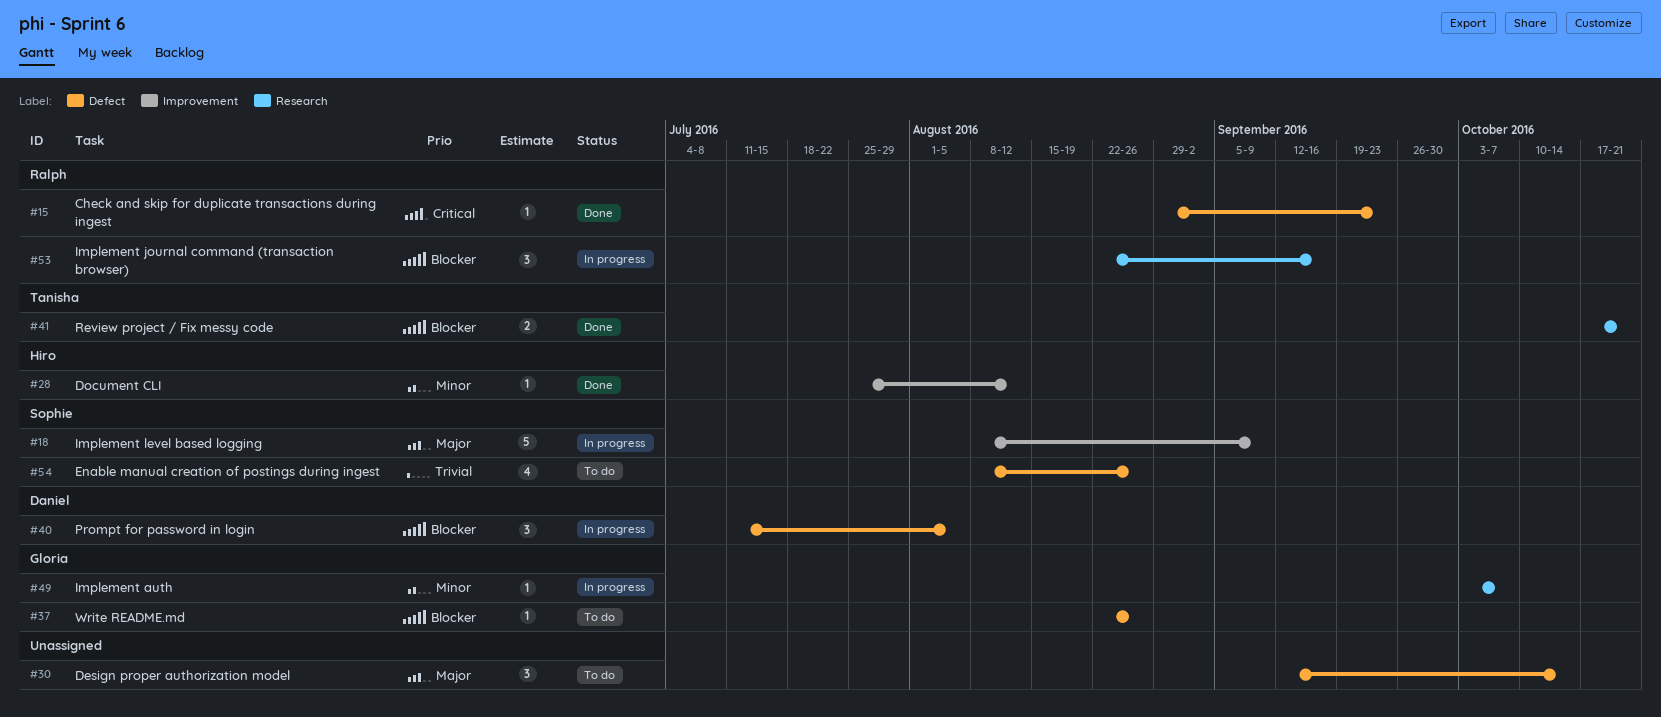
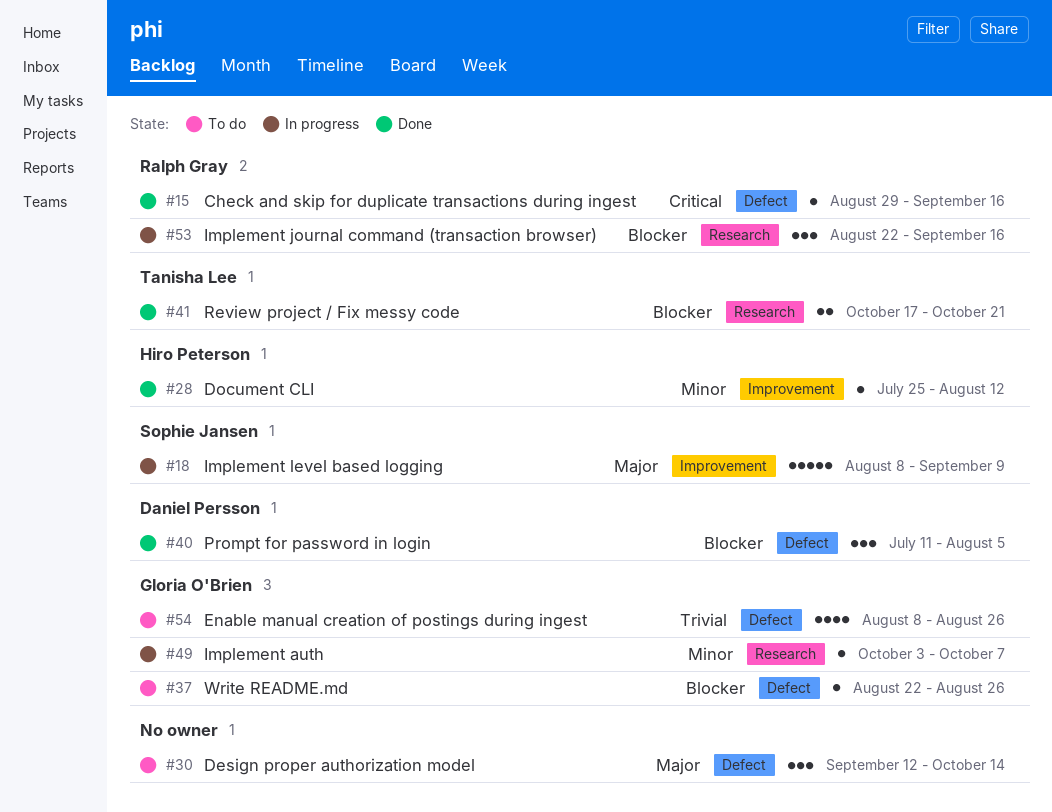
#15, due: Sep 23 -> Sep 16
#40, status: In progress -> Done
#54, owner: Sophie Jansen -> Gloria O'Brien

